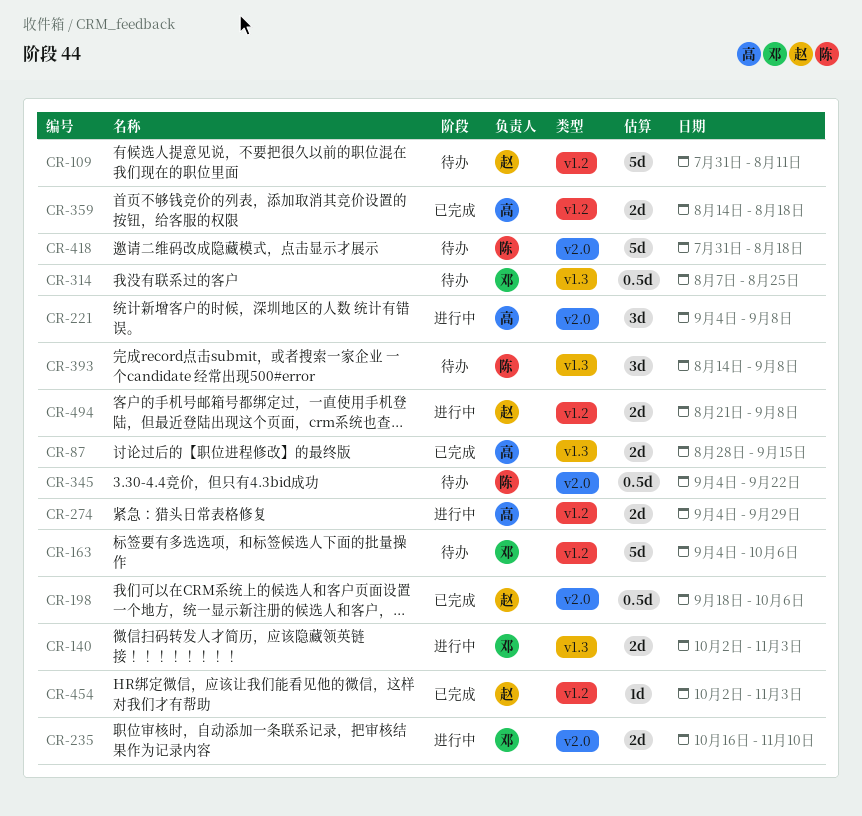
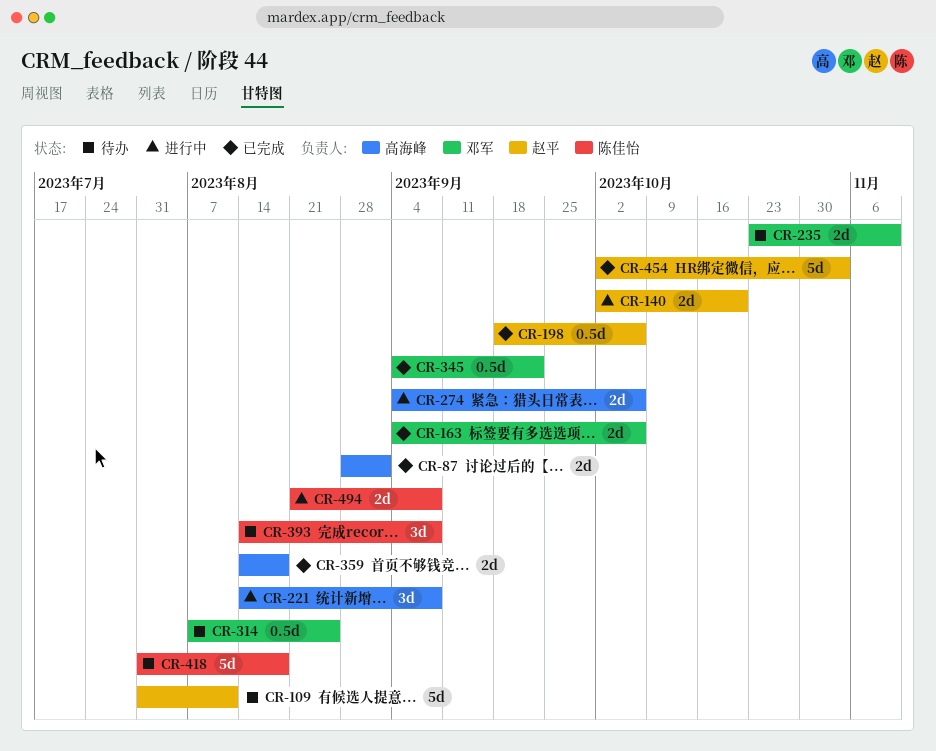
CR-87, due: Sep 15 -> Sep 1
CR-140, owner: 邓军 -> 赵平
CR-140, due: Nov 3 -> Oct 20
CR-163, status: 待办 -> 已完成
CR-163, estimate: 5d -> 2d
CR-221, start: Sep 4 -> Aug 14
CR-235, status: 进行中 -> 待办
CR-235, start: Oct 16 -> Oct 23
CR-274, due: Sep 29 -> Oct 6
CR-345, status: 待办 -> 已完成
CR-345, owner: 陈佳怡 -> 邓军
CR-454, estimate: 1d -> 5d
CR-494, owner: 赵平 -> 陈佳怡

